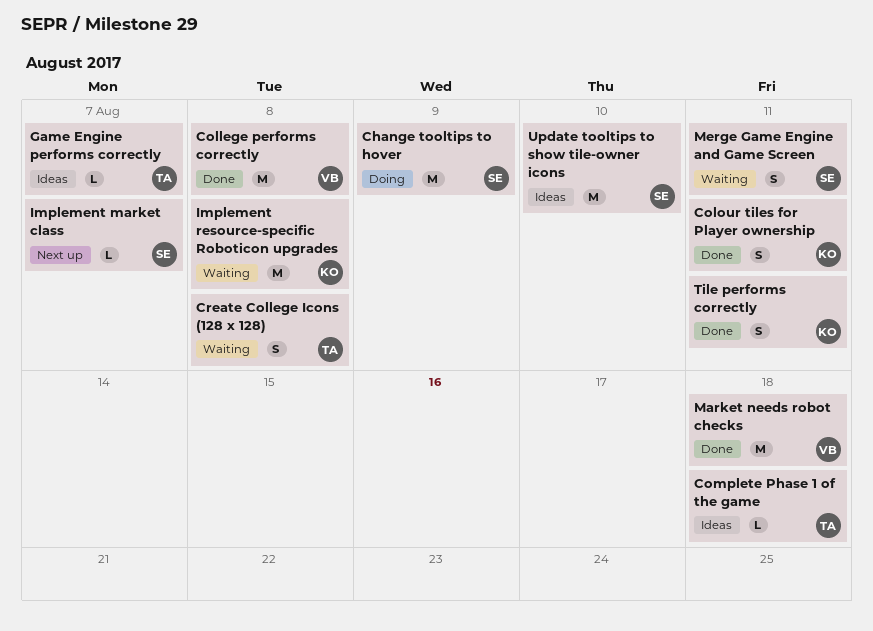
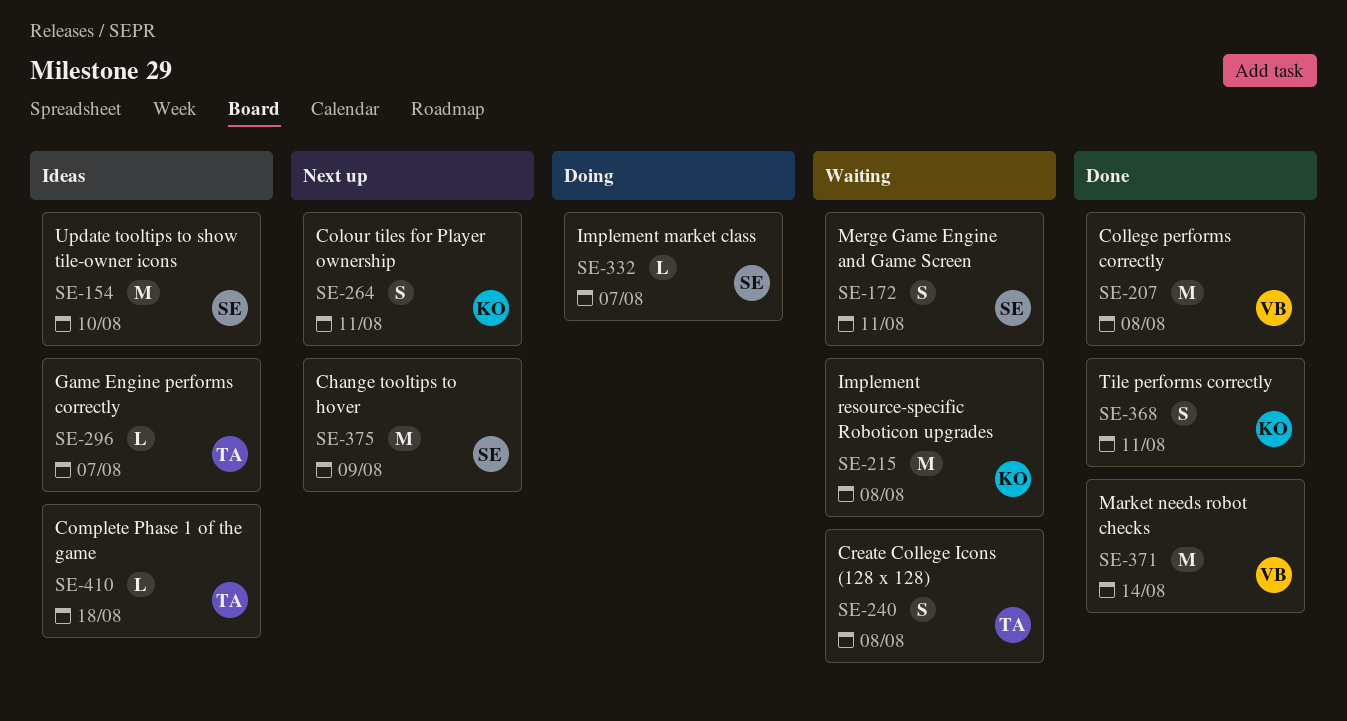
Change tooltips to hover, status: Doing -> Next up
Colour tiles for Player ownership, status: Done -> Next up
Implement market class, status: Next up -> Doing
Market needs robot checks, due: Aug 18 -> Aug 14

